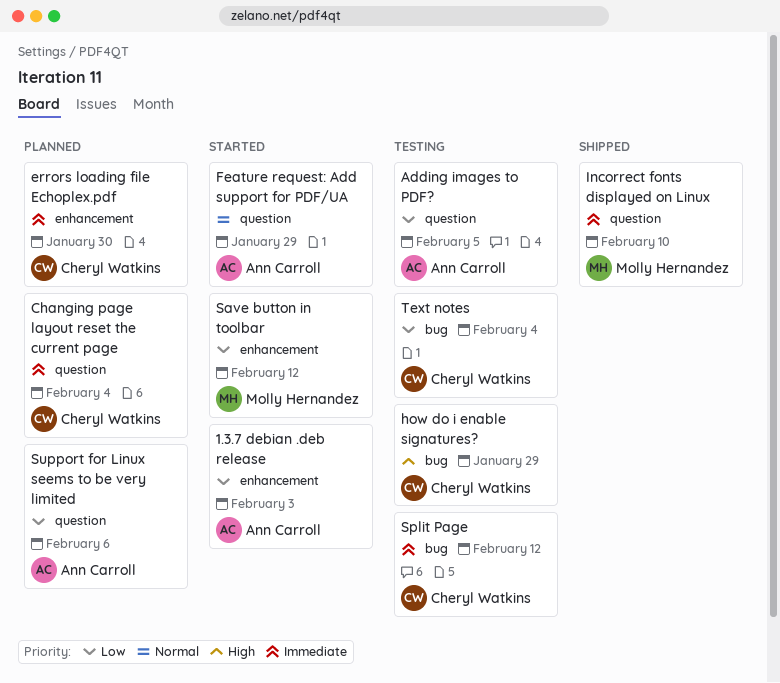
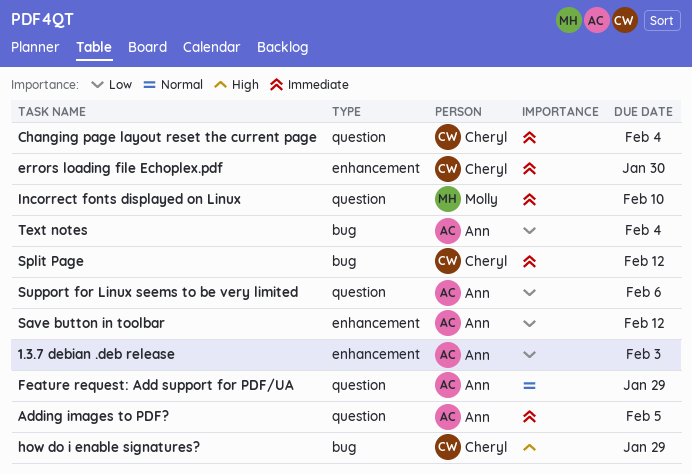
Adding images to PDF?, priority: Low -> Immediate
Save button in toolbar, owner: Molly Hernandez -> Ann Carroll
Text notes, owner: Cheryl Watkins -> Ann Carroll

